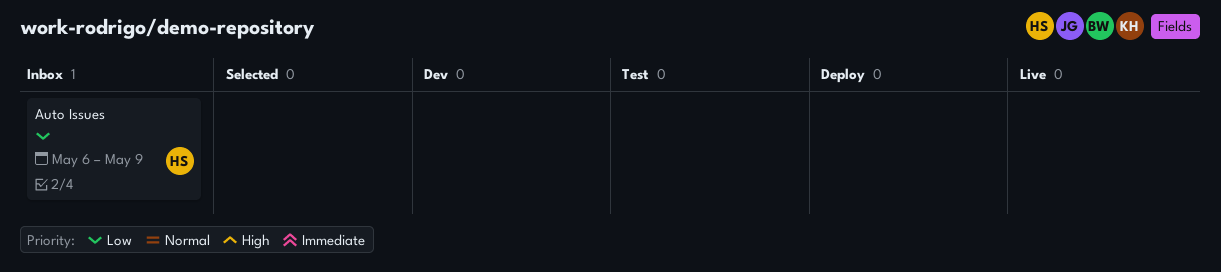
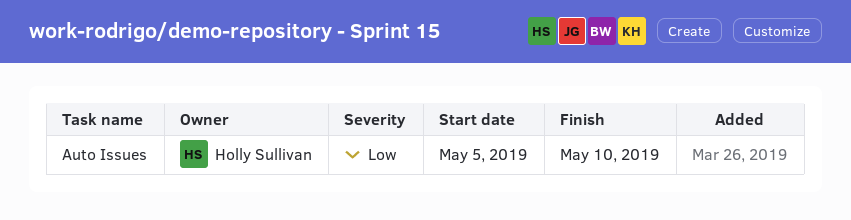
Auto Issues, start: May 6 -> May 5
Auto Issues, due: May 9 -> May 10

